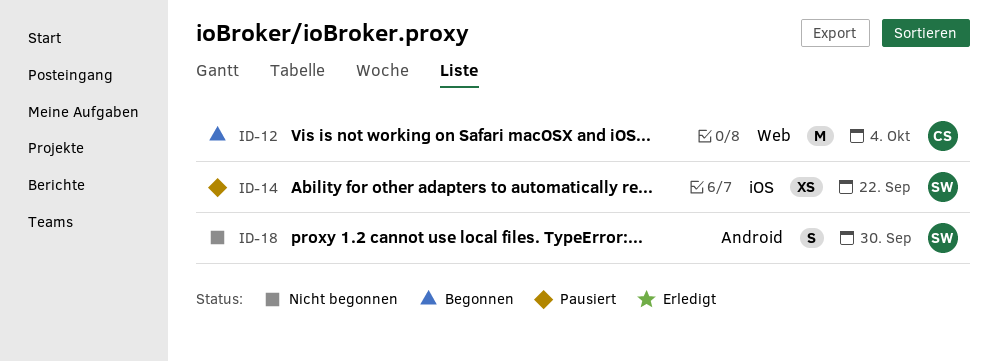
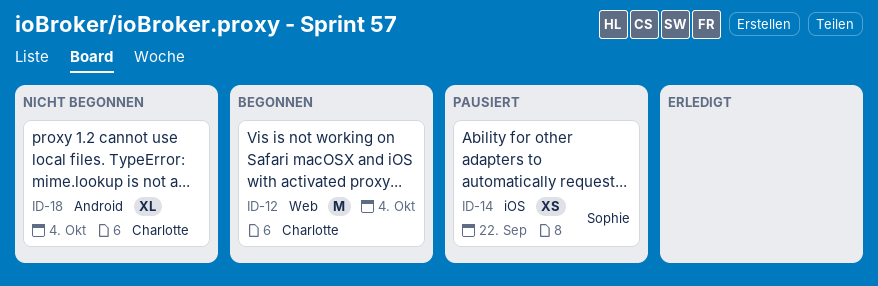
ID-18, owner: Sophie -> Charlotte
ID-18, estimate: S -> XL
ID-18, due: Sep 30 -> Oct 4

